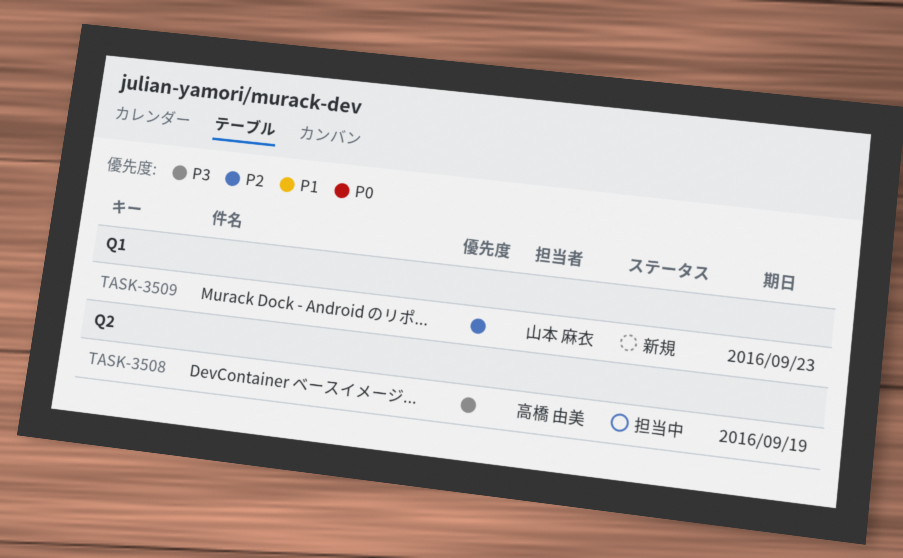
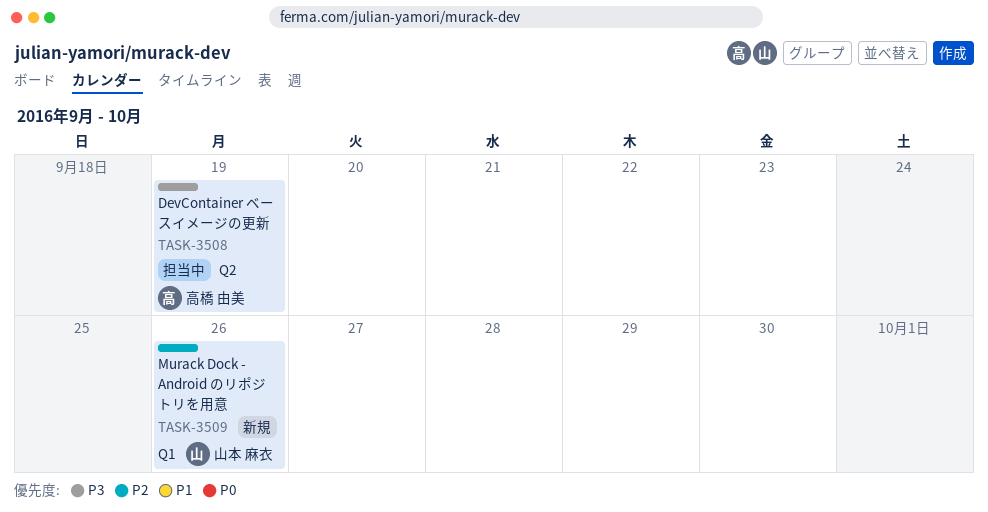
TASK-3509, due: Sep 23 -> Sep 26

